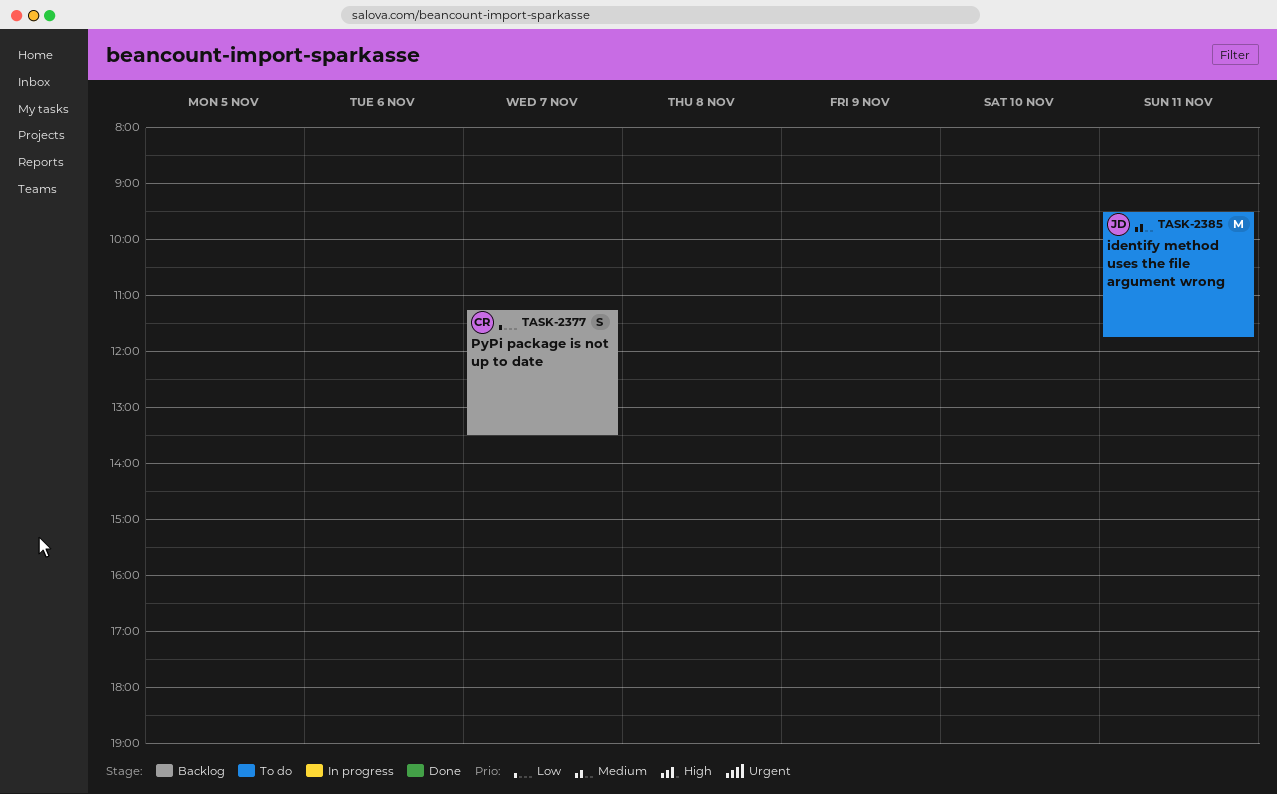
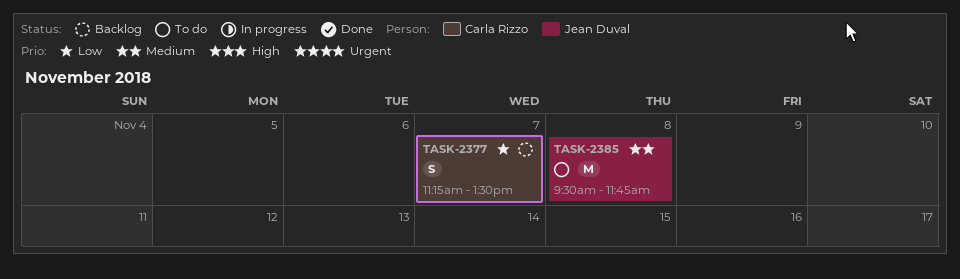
TASK-2385, day: Nov 11 -> Nov 8

